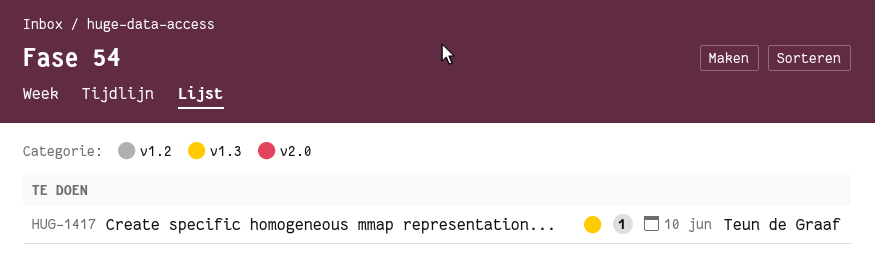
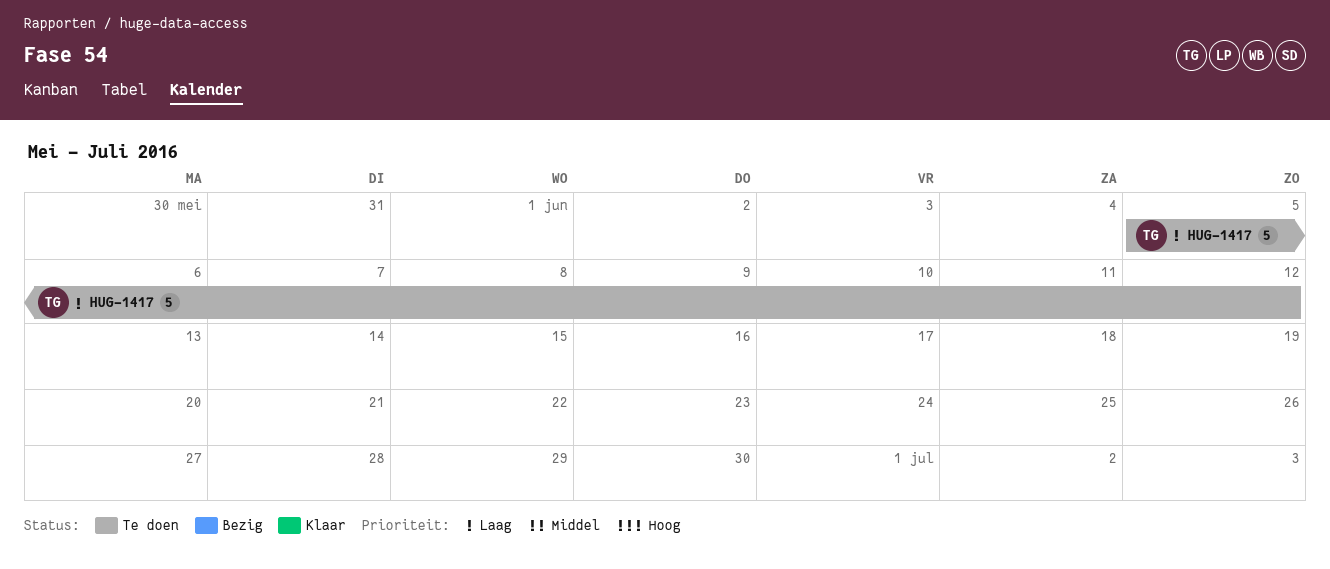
HUG-1417, estimate: 1 -> 5
HUG-1417, due: Jun 10 -> Jun 12

